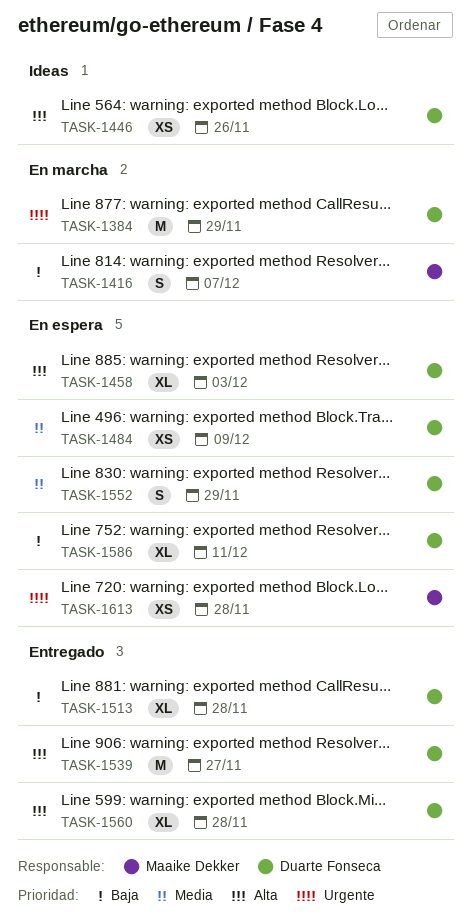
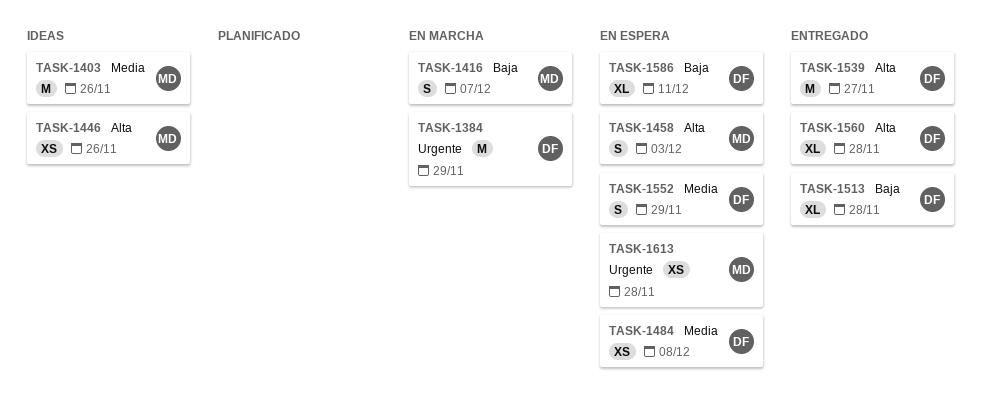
TASK-1403: none -> present
TASK-1446, owner: Duarte Fonseca -> Maaike Dekker
TASK-1458, owner: Duarte Fonseca -> Maaike Dekker
TASK-1458, estimate: XL -> S
TASK-1484, due: Dec 9 -> Dec 8

